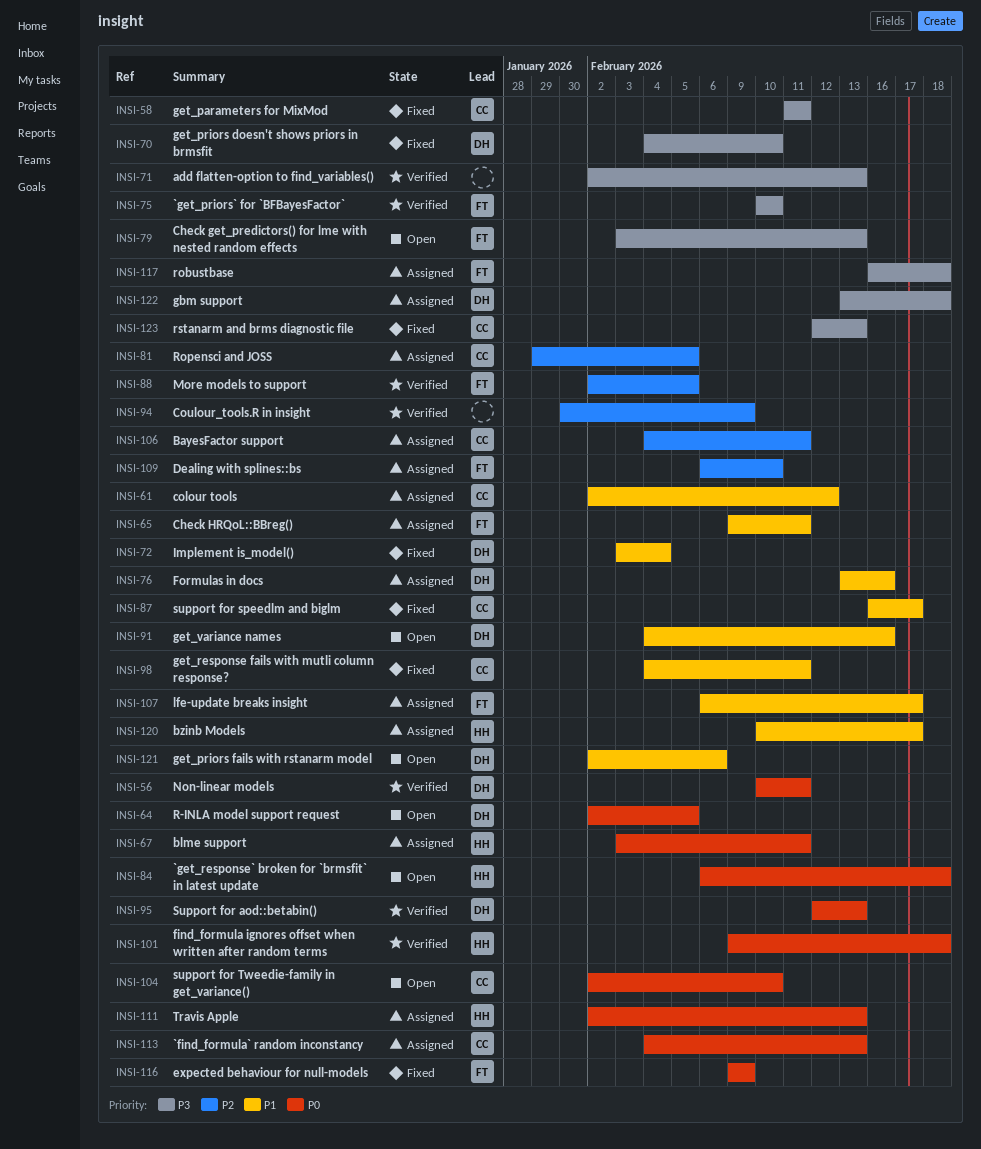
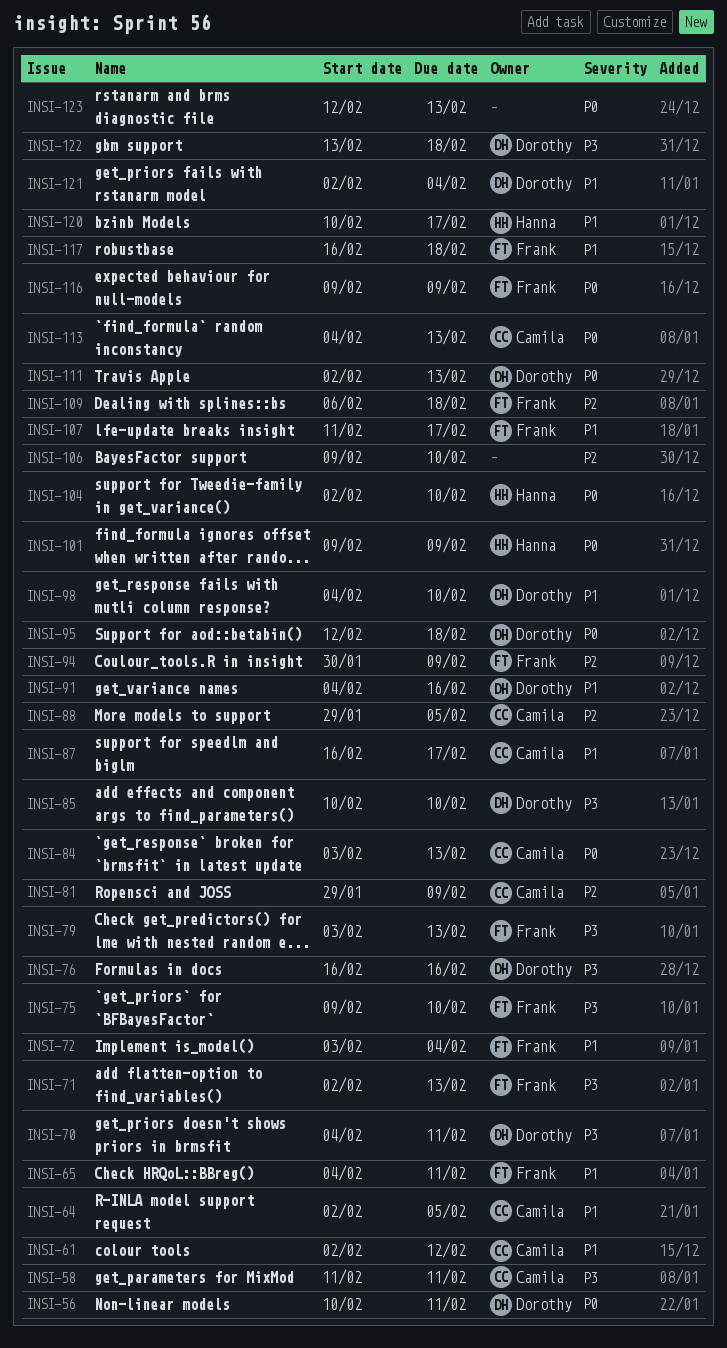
INSI-64, owner: Dorothy -> Camila
INSI-64, priority: P0 -> P1
INSI-65, start: Feb 9 -> Feb 4
INSI-67: present -> none
INSI-70, due: Feb 10 -> Feb 11
INSI-71, owner: none -> Frank
INSI-72, owner: Dorothy -> Frank
INSI-75, start: Feb 10 -> Feb 9
INSI-76, priority: P1 -> P3
INSI-76, start: Feb 13 -> Feb 16
INSI-81, due: Feb 5 -> Feb 9
INSI-84, owner: Hanna -> Camila
INSI-84, start: Feb 6 -> Feb 3
INSI-84, due: Feb 18 -> Feb 13
INSI-85: none -> present
INSI-88, owner: Frank -> Camila
INSI-88, start: Feb 2 -> Jan 29
INSI-94, owner: none -> Frank
INSI-95, due: Feb 13 -> Feb 18
INSI-98, owner: Camila -> Dorothy
INSI-98, due: Feb 11 -> Feb 10
INSI-101, due: Feb 18 -> Feb 9
INSI-104, owner: Camila -> Hanna
INSI-106, owner: Camila -> none
INSI-106, start: Feb 4 -> Feb 9
INSI-106, due: Feb 11 -> Feb 10
INSI-107, start: Feb 6 -> Feb 11
INSI-109, due: Feb 10 -> Feb 18
INSI-111, owner: Hanna -> Dorothy
INSI-117, priority: P3 -> P1
INSI-121, due: Feb 6 -> Feb 4
INSI-123, owner: Camila -> none
INSI-123, priority: P3 -> P0

